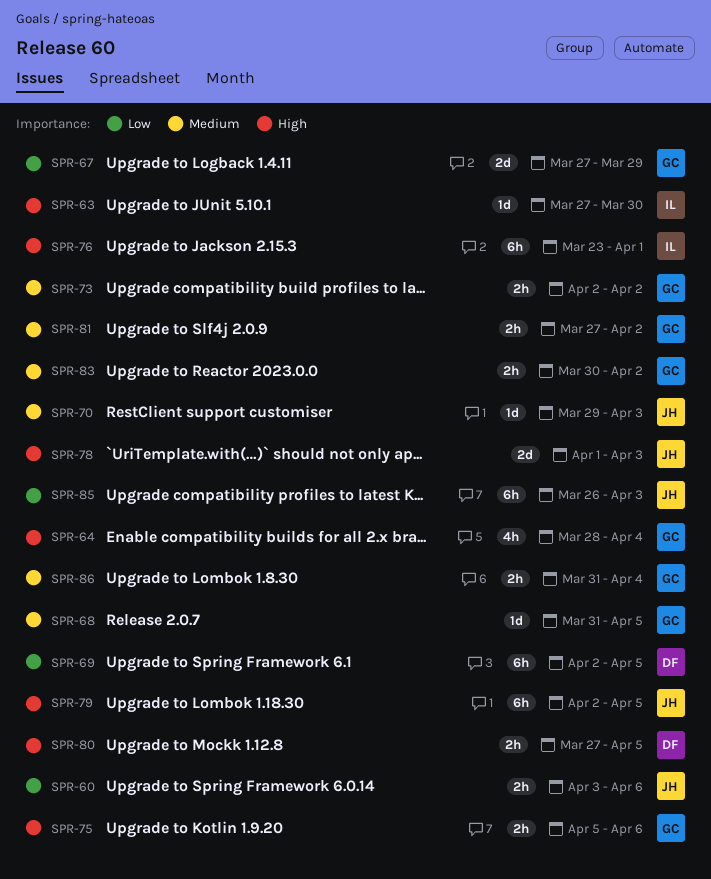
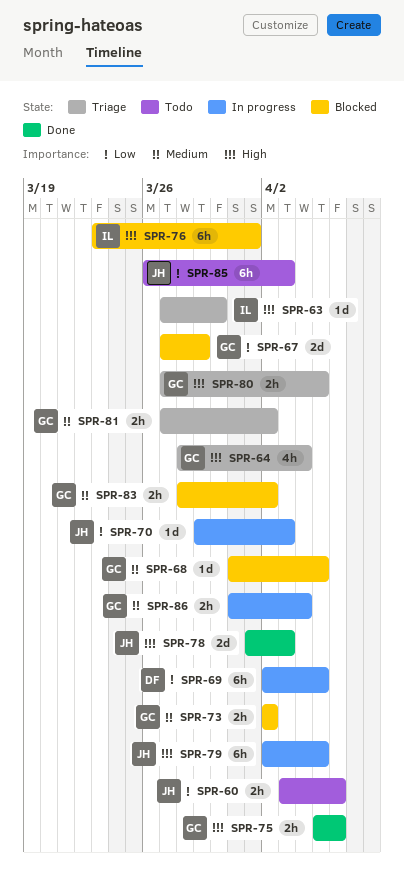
SPR-70, priority: Medium -> Low
SPR-80, owner: DF -> GC
SPR-83, start: Mar 30 -> Mar 28

